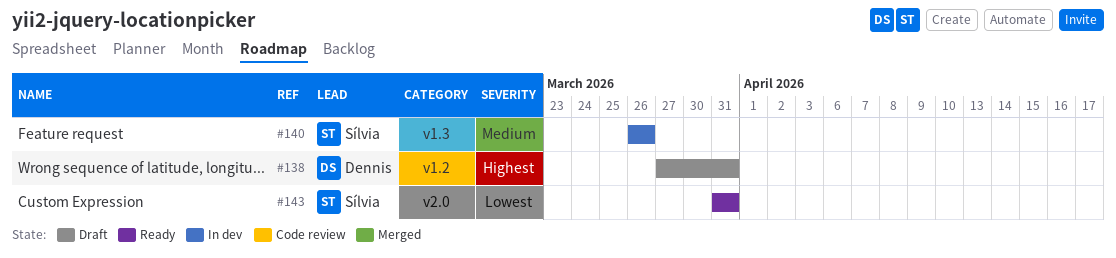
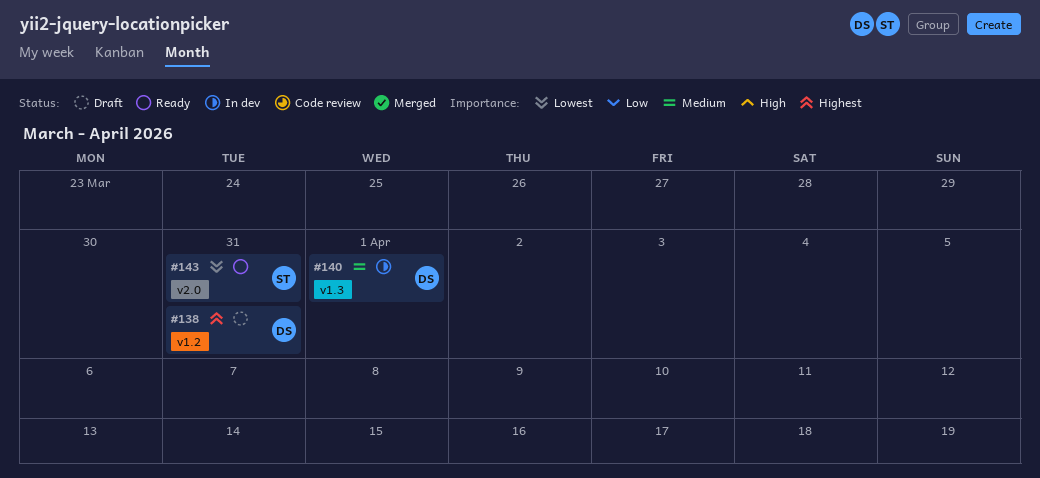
#140, owner: Sílvia -> Dennis
#140, due: Mar 26 -> Apr 1

